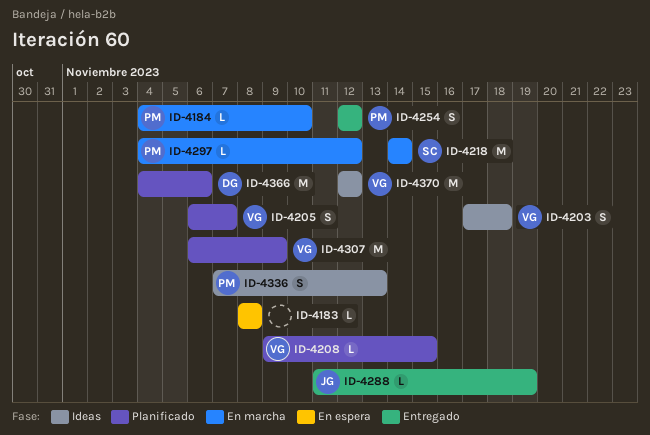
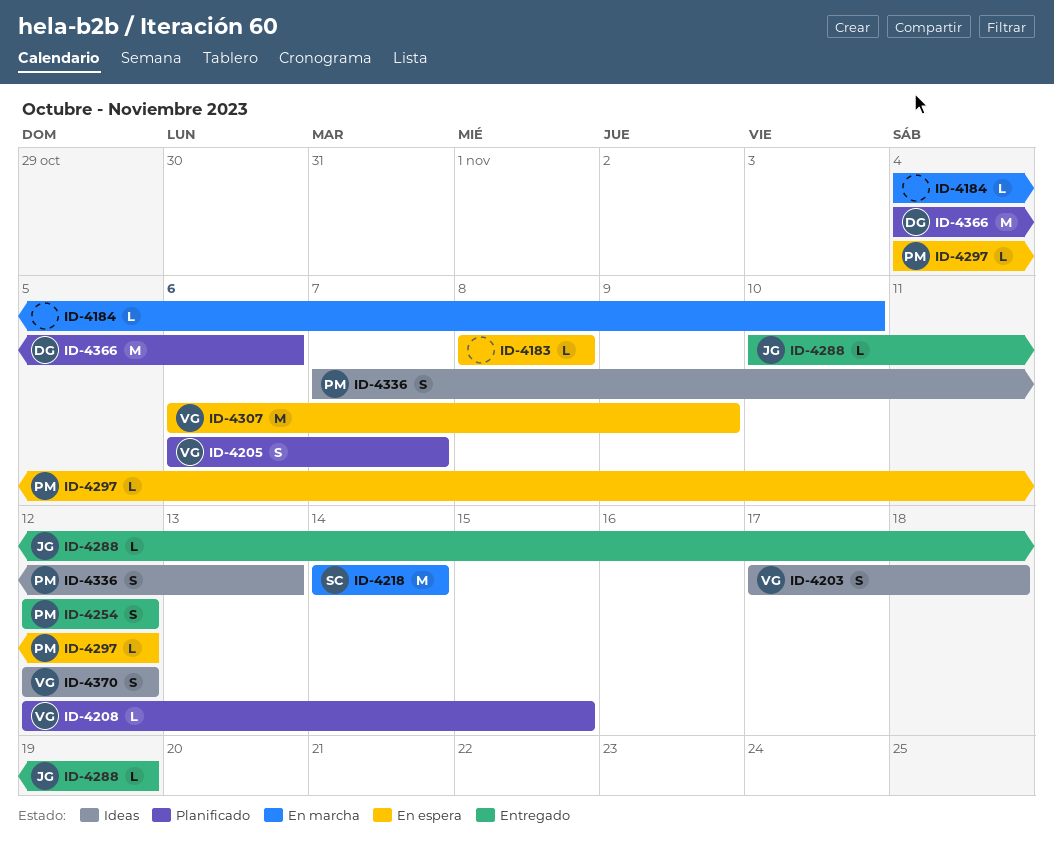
ID-4184, owner: PM -> none
ID-4208, start: Nov 9 -> Nov 12
ID-4288, start: Nov 11 -> Nov 10
ID-4297, status: En marcha -> En espera
ID-4307, status: Planificado -> En espera
ID-4370, estimate: M -> S

